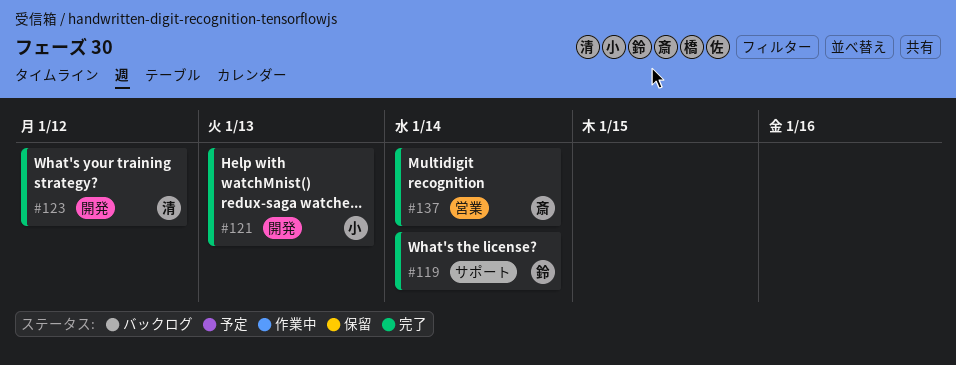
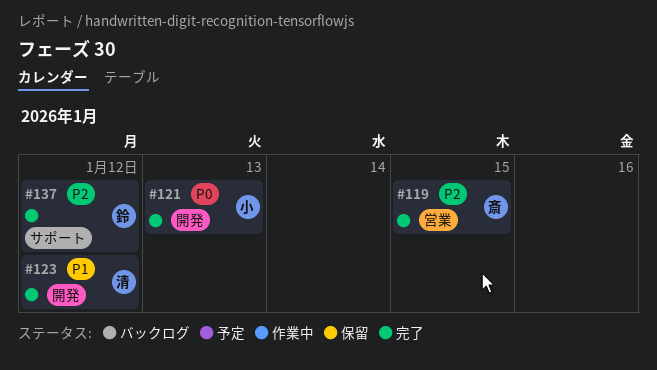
#119, owner: 鈴 -> 斎
#119, label: サポート -> 営業
#119, due: Jan 14 -> Jan 15
#137, owner: 斎 -> 鈴
#137, label: 営業 -> サポート
#137, due: Jan 14 -> Jan 12

